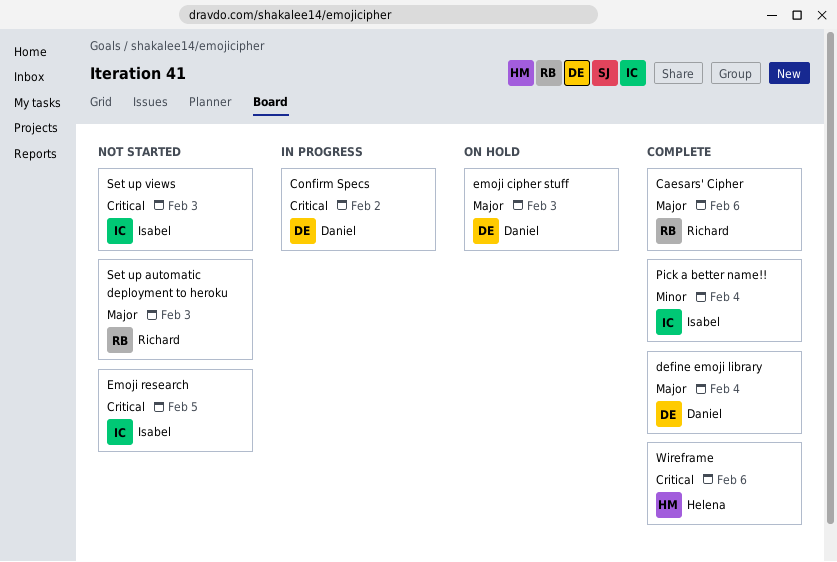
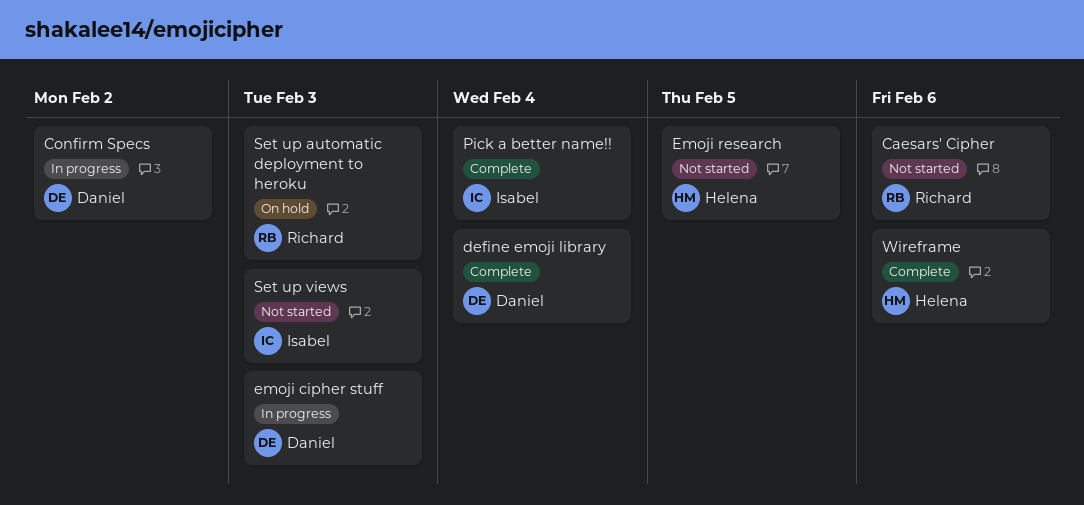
Caesars' Cipher, status: Complete -> Not started
emoji cipher stuff, status: On hold -> In progress
Emoji research, owner: Isabel -> Helena
Set up automatic deployment to heroku, status: Not started -> On hold

